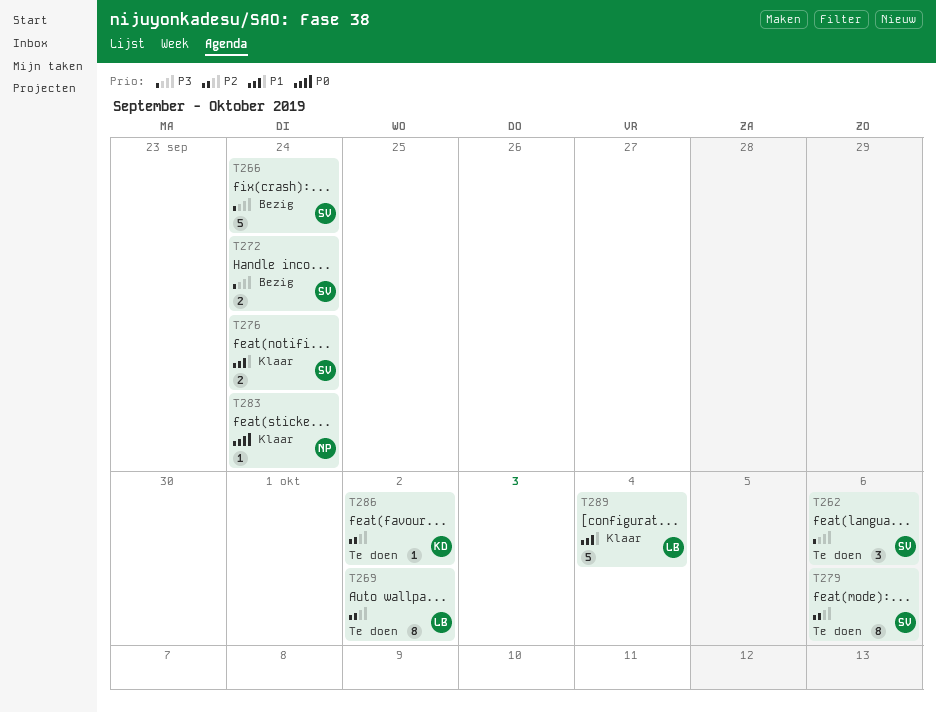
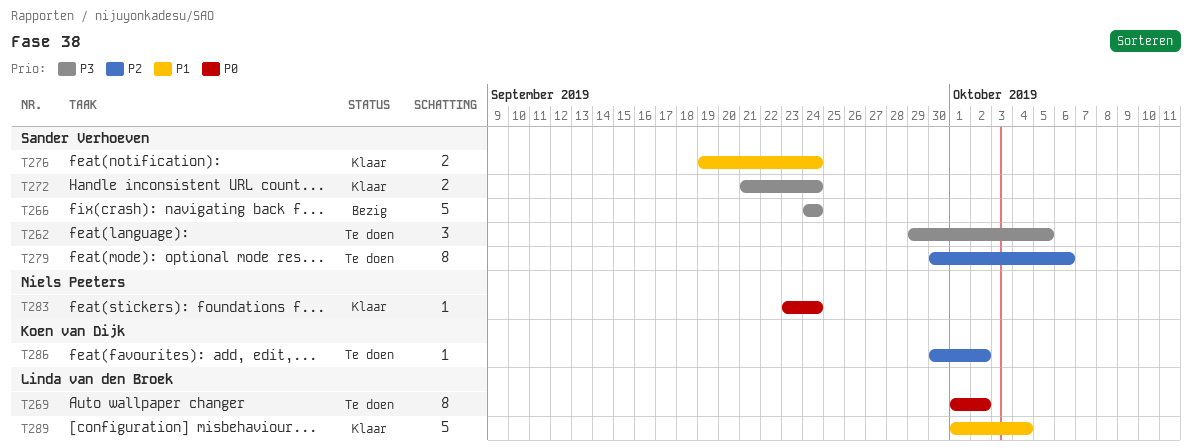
T262, due: Oct 6 -> Oct 5
T269, priority: P2 -> P0
T272, status: Bezig -> Klaar

